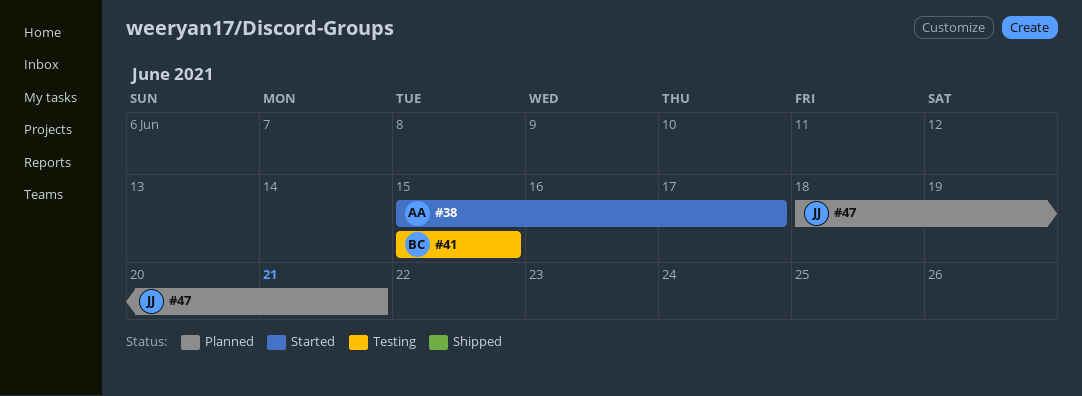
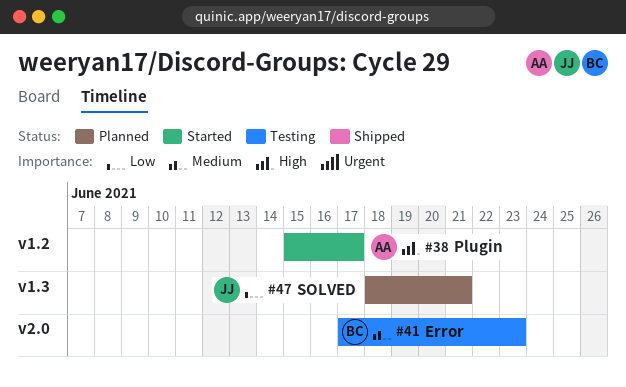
#41, start: Jun 15 -> Jun 17
#41, due: Jun 15 -> Jun 23

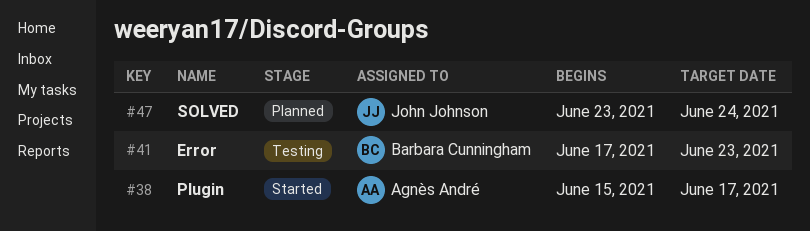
#47, start: Jun 18 -> Jun 23
#47, due: Jun 21 -> Jun 24

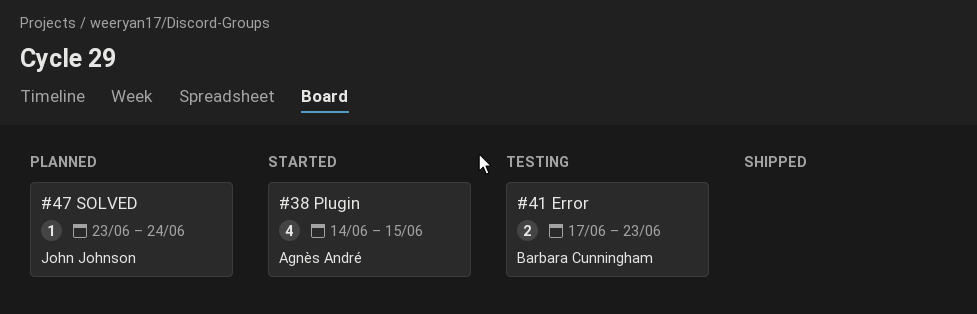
#38, start: Jun 15 -> Jun 14
#38, due: Jun 17 -> Jun 15

